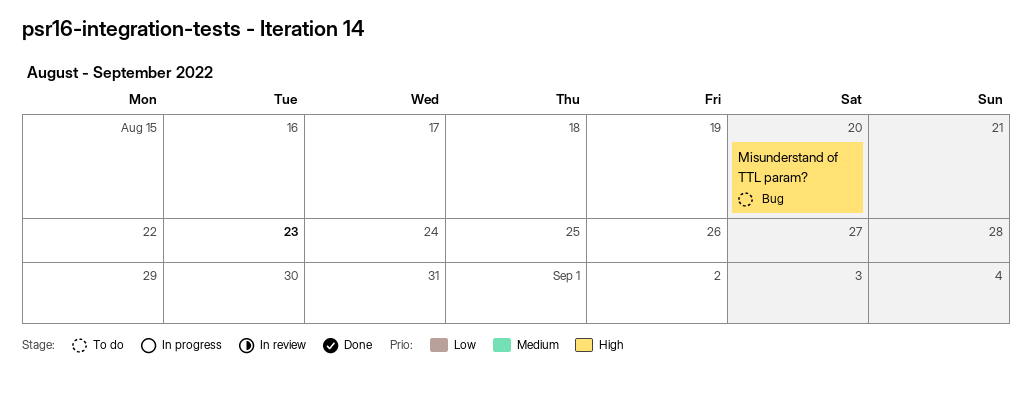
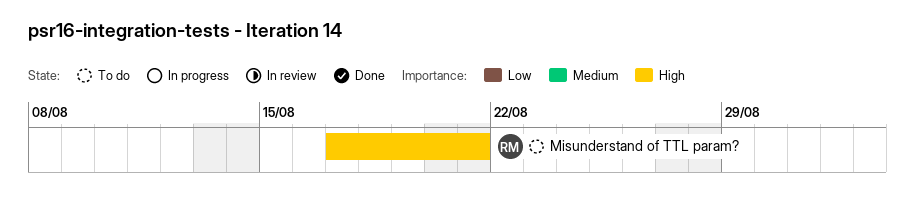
Misunderstand of TTL param?, due: Aug 20 -> Aug 21

